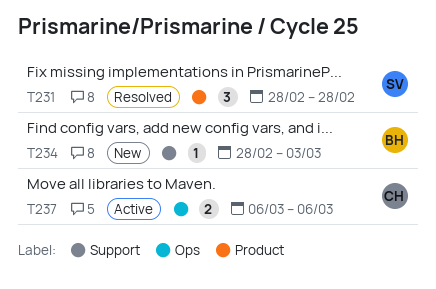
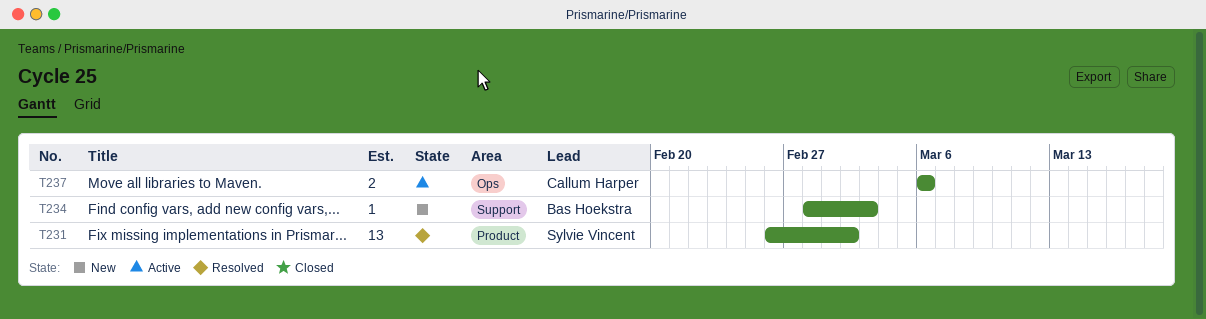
T231, estimate: 3 -> 13
T231, start: Feb 28 -> Feb 26
T231, due: Feb 28 -> Mar 2

